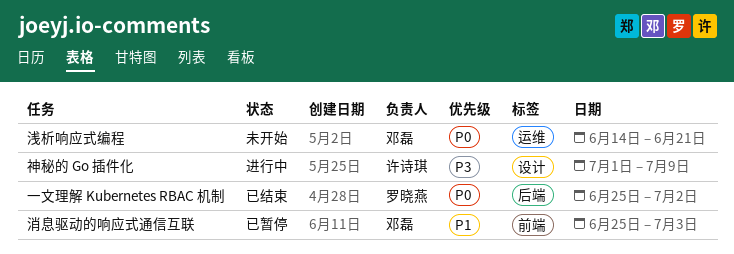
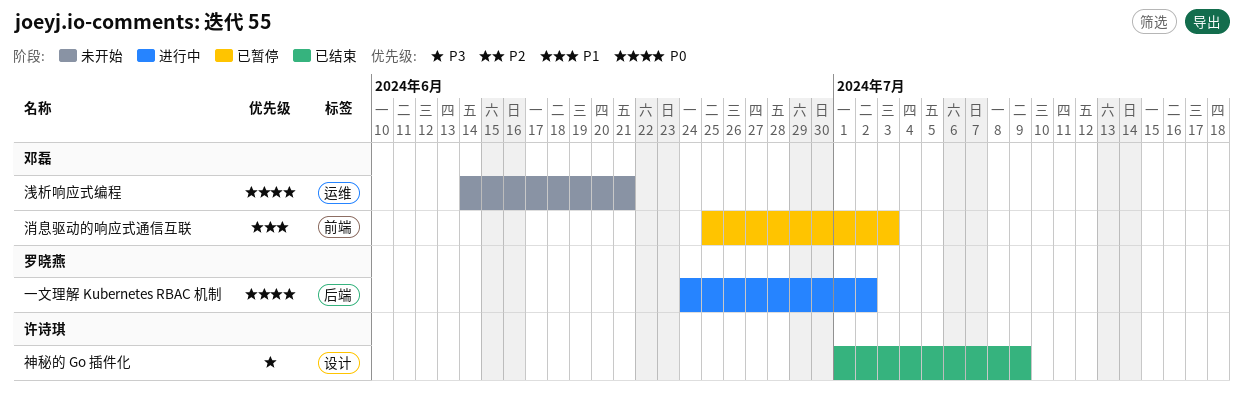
一文理解 Kubernetes RBAC 机制, status: 已结束 -> 进行中
一文理解 Kubernetes RBAC 机制, start: Jun 25 -> Jun 24
神秘的 Go 插件化, status: 进行中 -> 已结束

